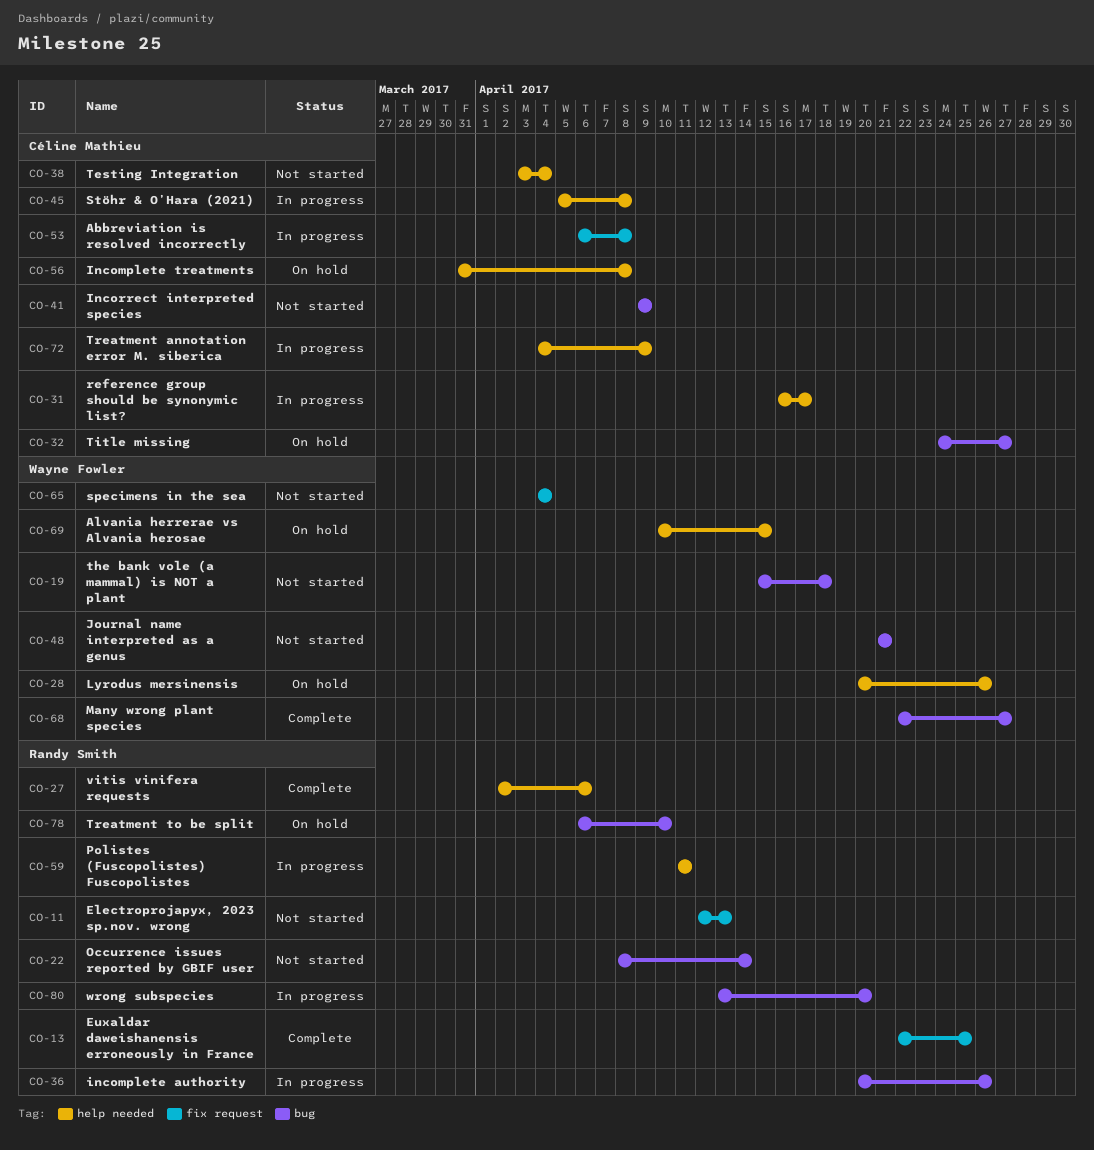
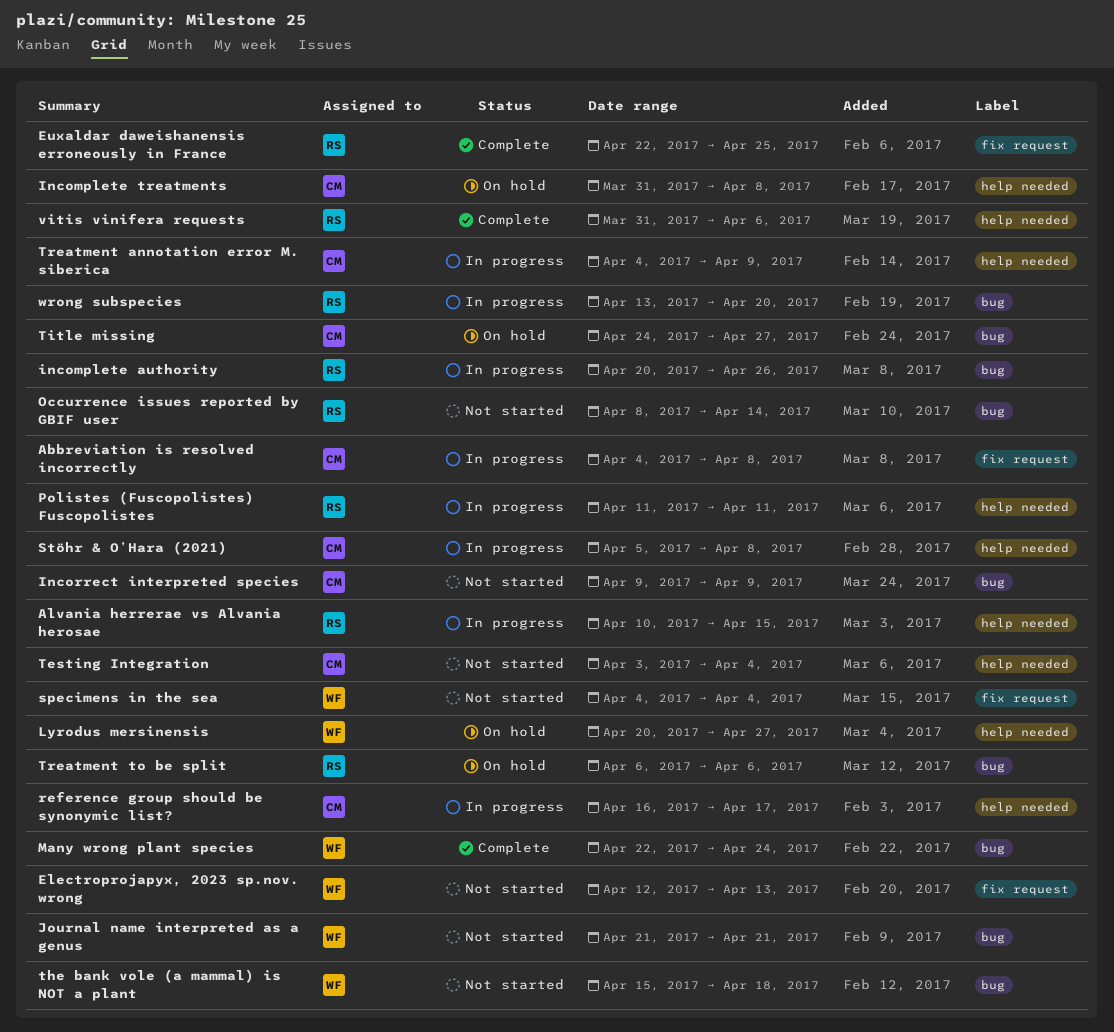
Abbreviation is resolved incorrectly, start: Apr 6 -> Apr 4
Alvania herrerae vs Alvania herosae, status: On hold -> In progress
Alvania herrerae vs Alvania herosae, owner: Wayne Fowler -> Randy Smith
Electroprojapyx, 2023 sp.nov. wrong, owner: Randy Smith -> Wayne Fowler
Lyrodus mersinensis, due: Apr 26 -> Apr 27
Many wrong plant species, due: Apr 27 -> Apr 24
Treatment to be split, due: Apr 10 -> Apr 6
vitis vinifera requests, start: Apr 2 -> Mar 31

